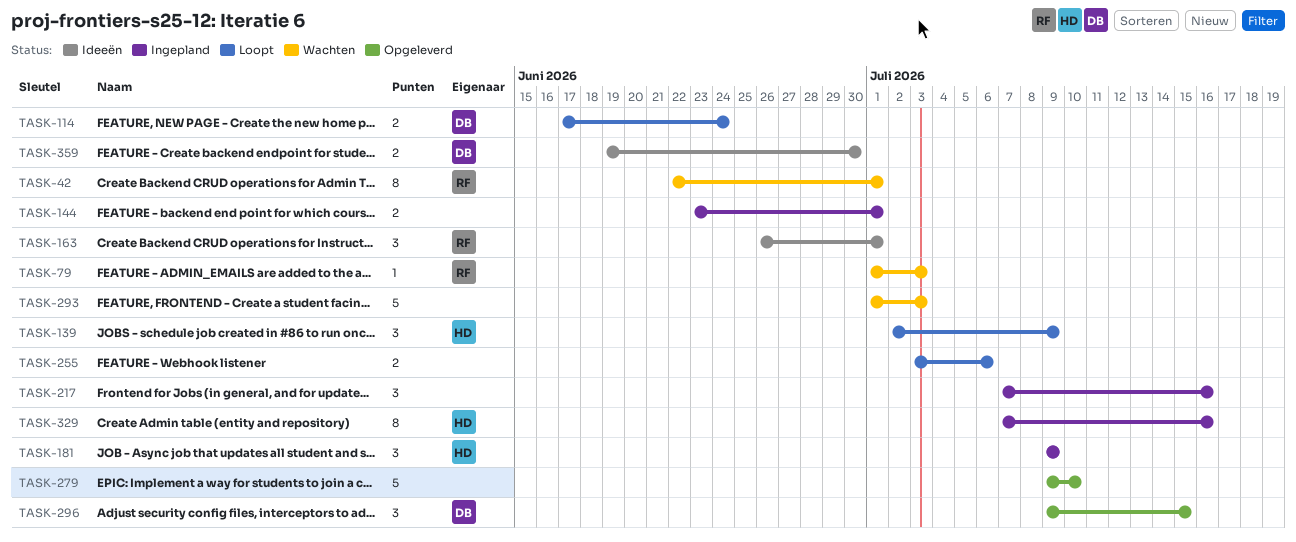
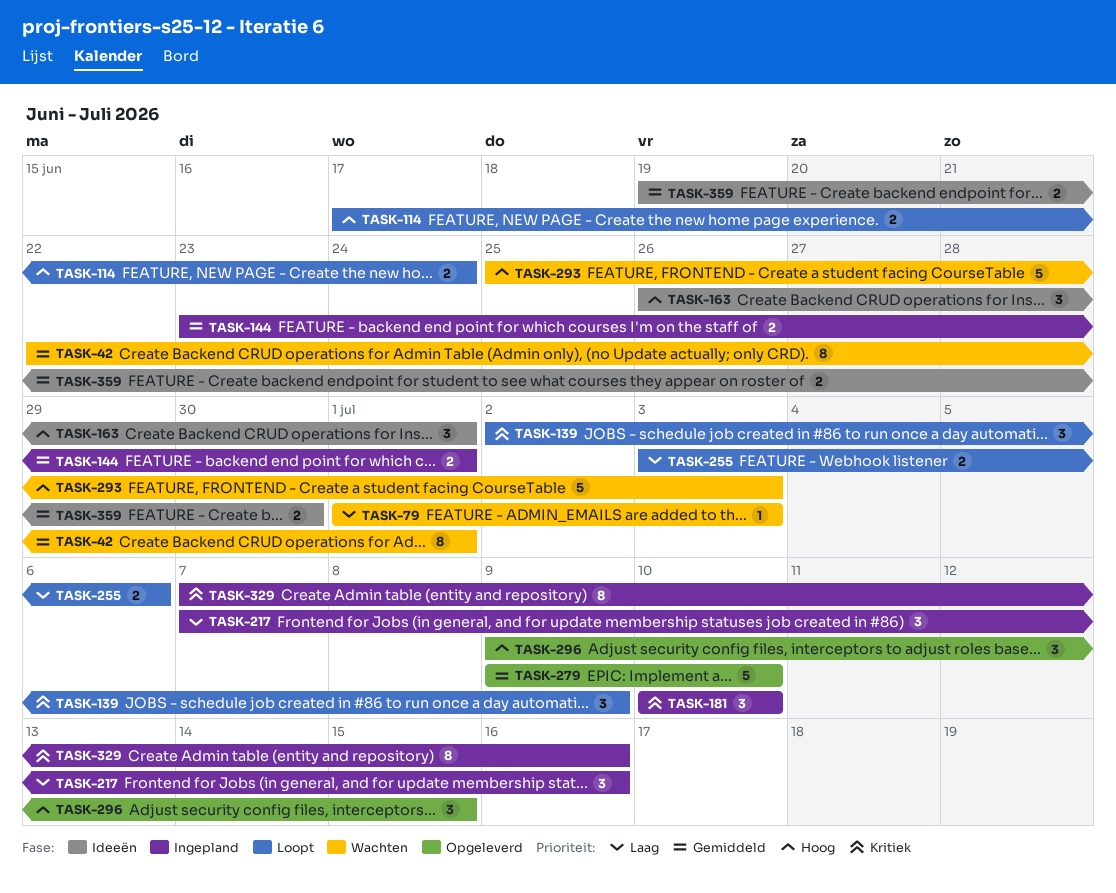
TASK-181, start: Jul 9 -> Jul 10
TASK-181, due: Jul 9 -> Jul 10
TASK-293, start: Jul 1 -> Jun 25

